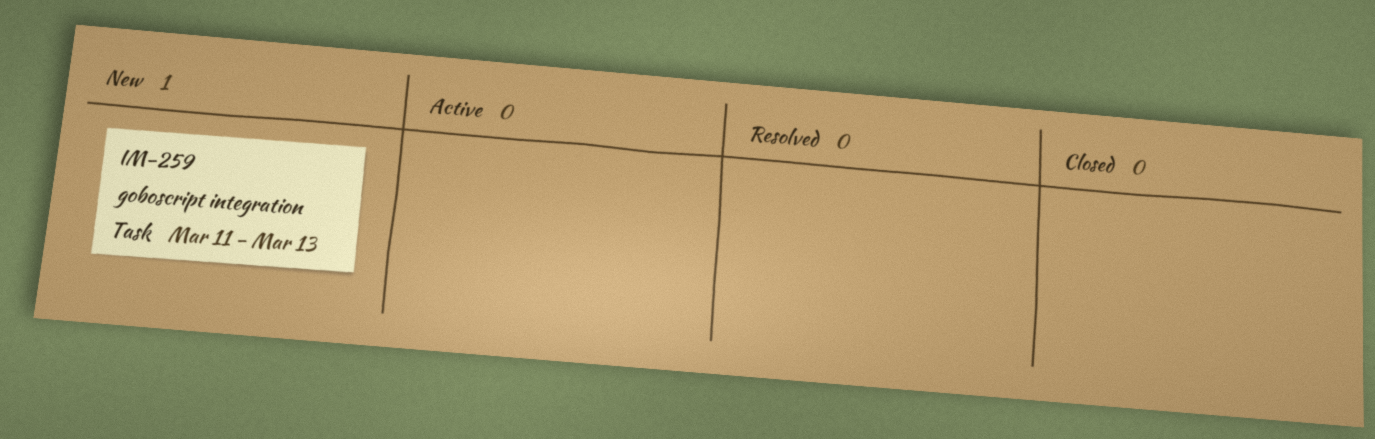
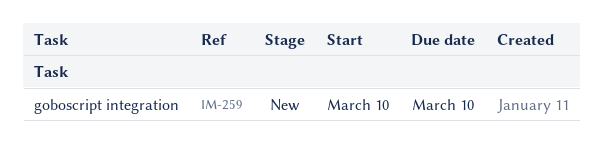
IM-259, start: Mar 11 -> Mar 10
IM-259, due: Mar 13 -> Mar 10

